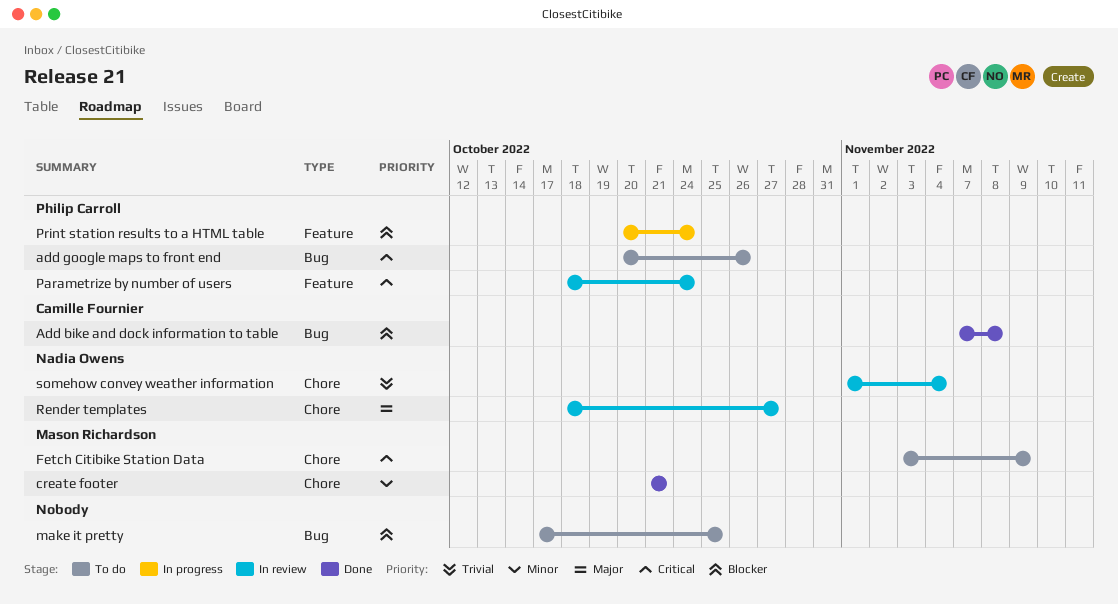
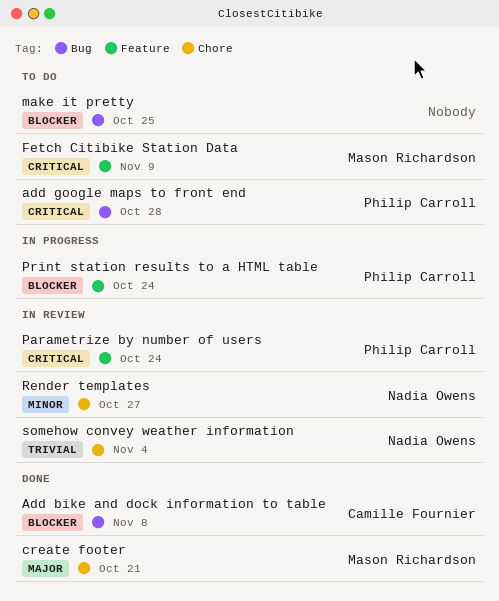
add google maps to front end, due: Oct 26 -> Oct 28
create footer, priority: Minor -> Major
Fetch Citibike Station Data, label: Chore -> Feature
Render templates, priority: Major -> Minor

